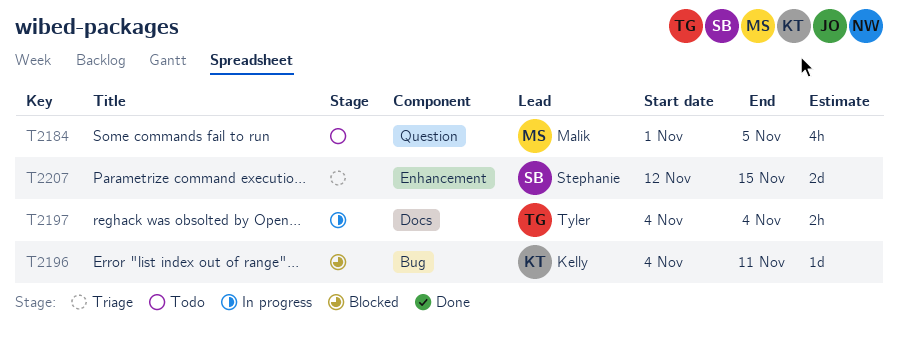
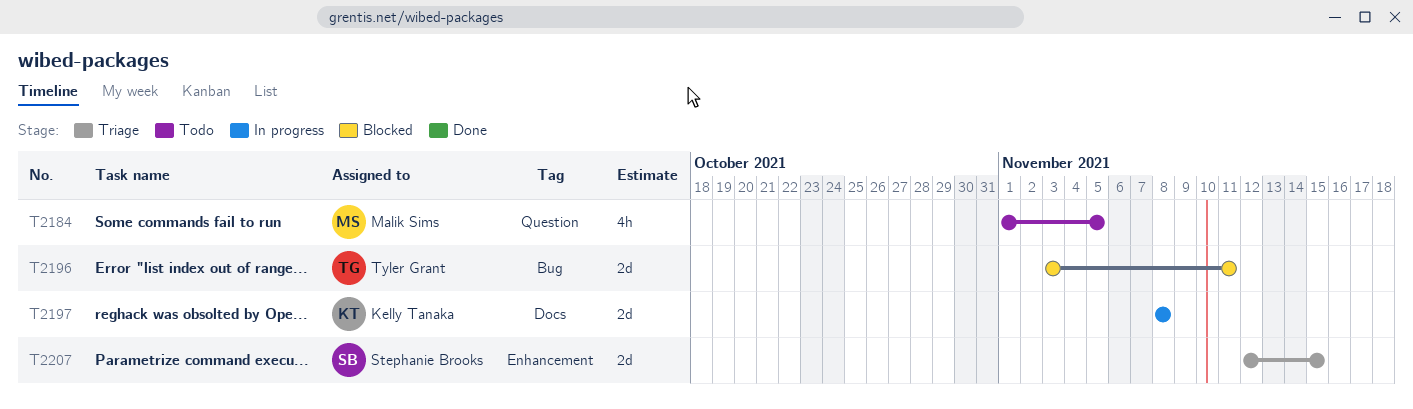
T2196, owner: Kelly Tanaka -> Tyler Grant
T2196, estimate: 1d -> 2d
T2196, start: Nov 4 -> Nov 3
T2197, owner: Tyler Grant -> Kelly Tanaka
T2197, estimate: 2h -> 2d
T2197, start: Nov 4 -> Nov 8
T2197, due: Nov 4 -> Nov 8

